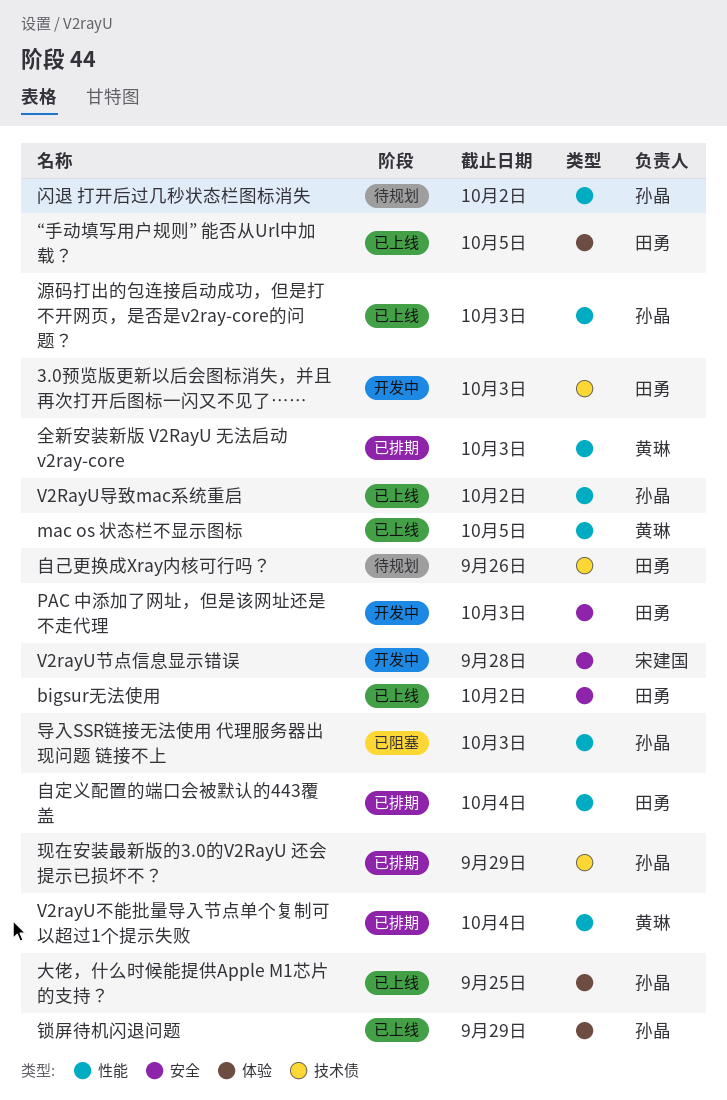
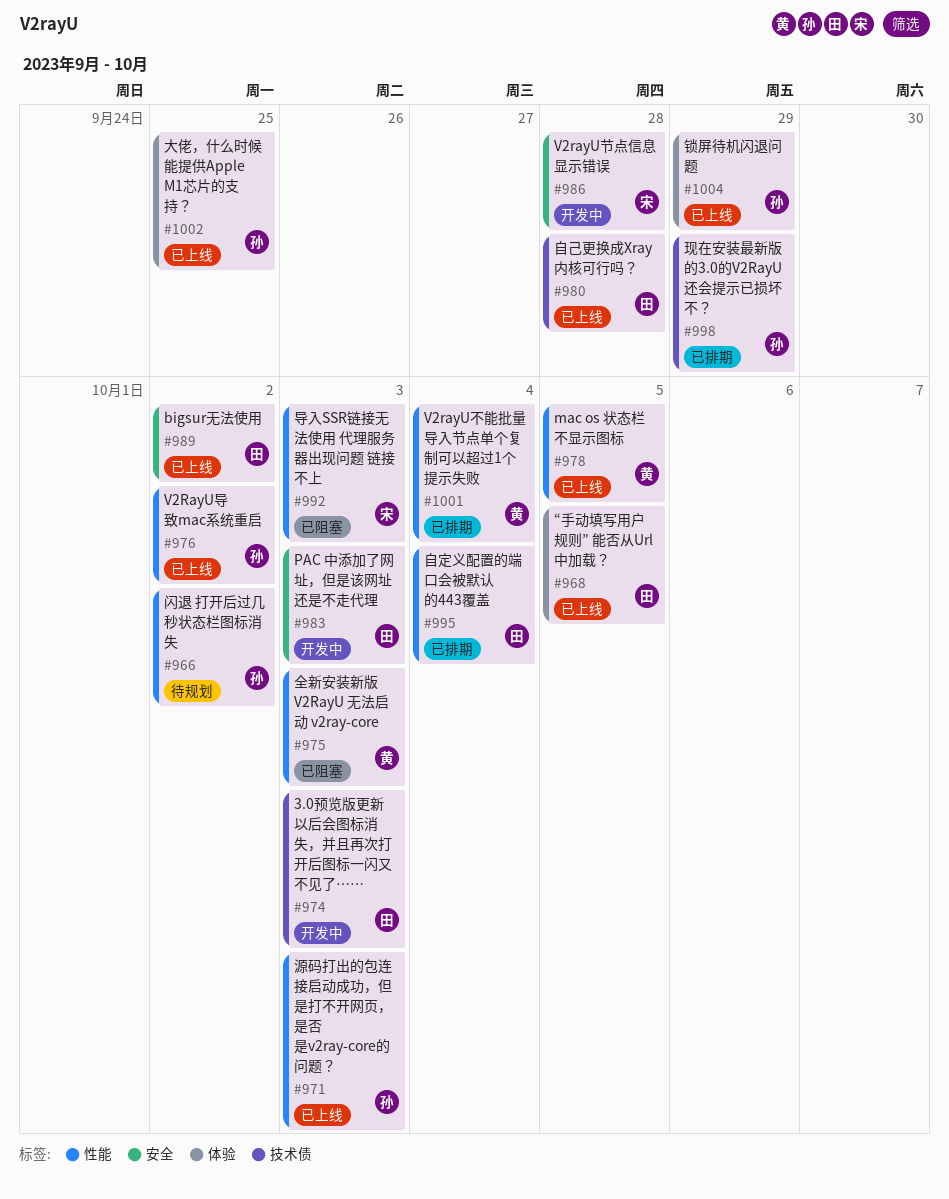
全新安装新版 V2RayU 无法启动 v2ray-core, status: 已排期 -> 已阻塞
导入SSR链接无法使用 代理服务器出现问题 链接不上, owner: 孙晶 -> 宋建国
自己更换成Xray内核可行吗？, status: 待规划 -> 已上线
自己更换成Xray内核可行吗？, due: Sep 26 -> Sep 28

